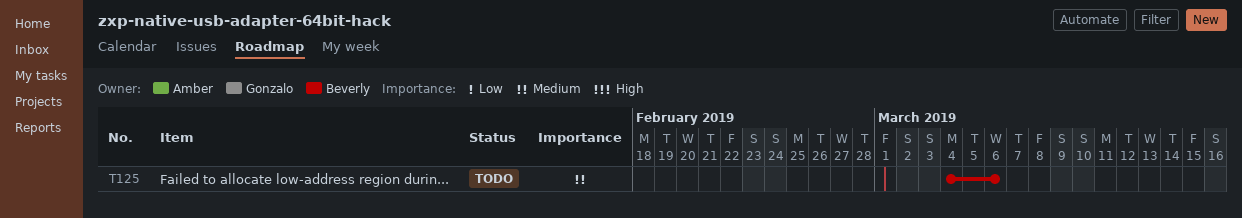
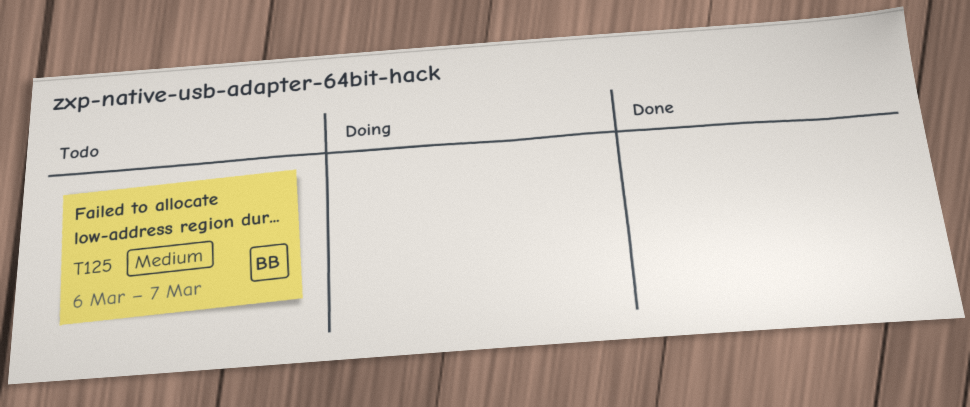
T125, start: Mar 4 -> Mar 6
T125, due: Mar 6 -> Mar 7

